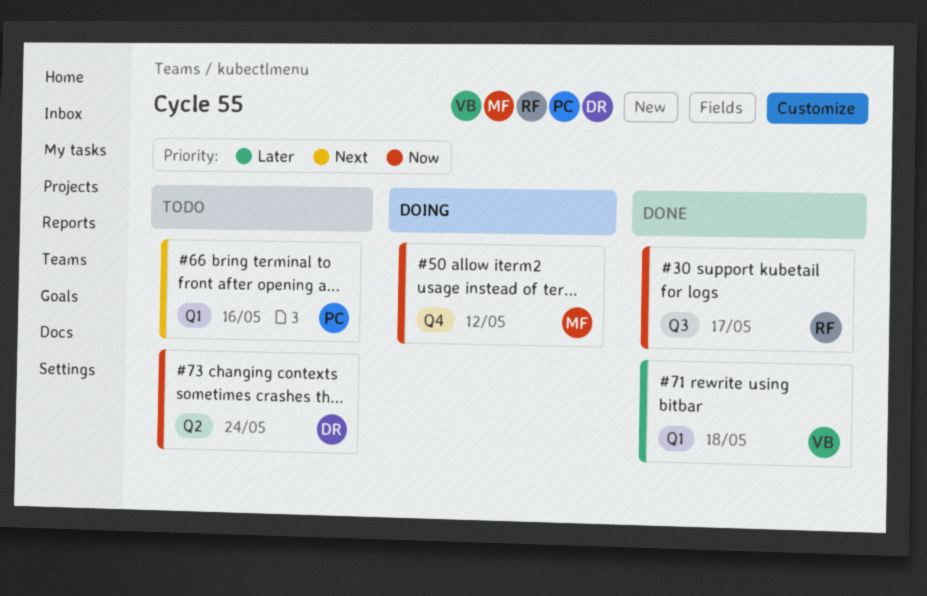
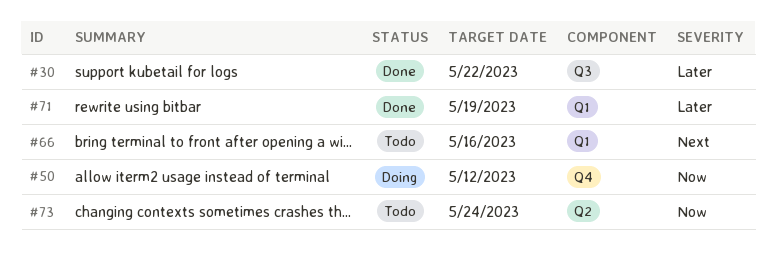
#30, priority: Now -> Later
#30, due: May 17 -> May 22
#71, due: May 18 -> May 19

